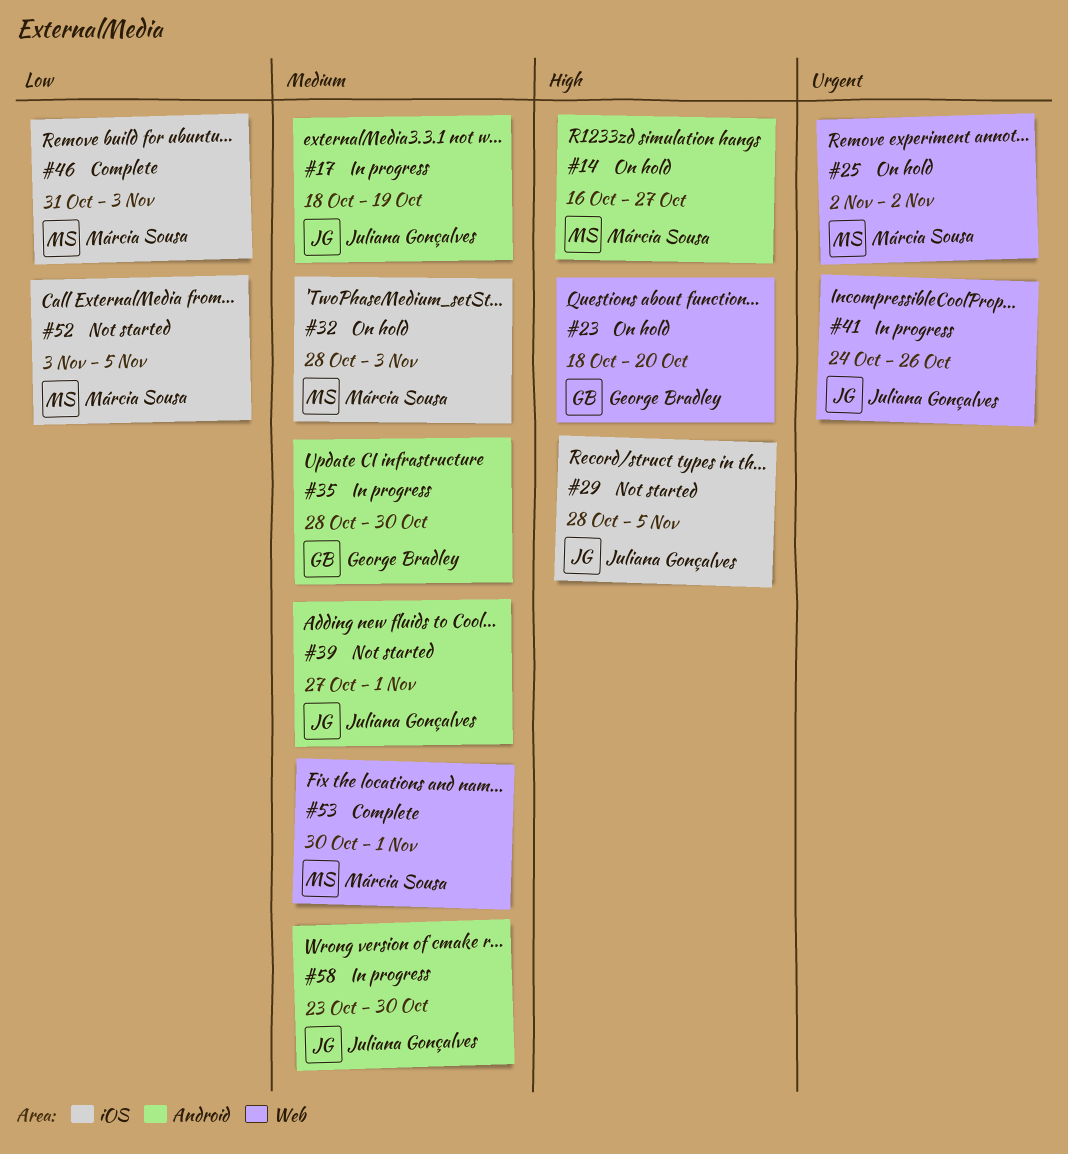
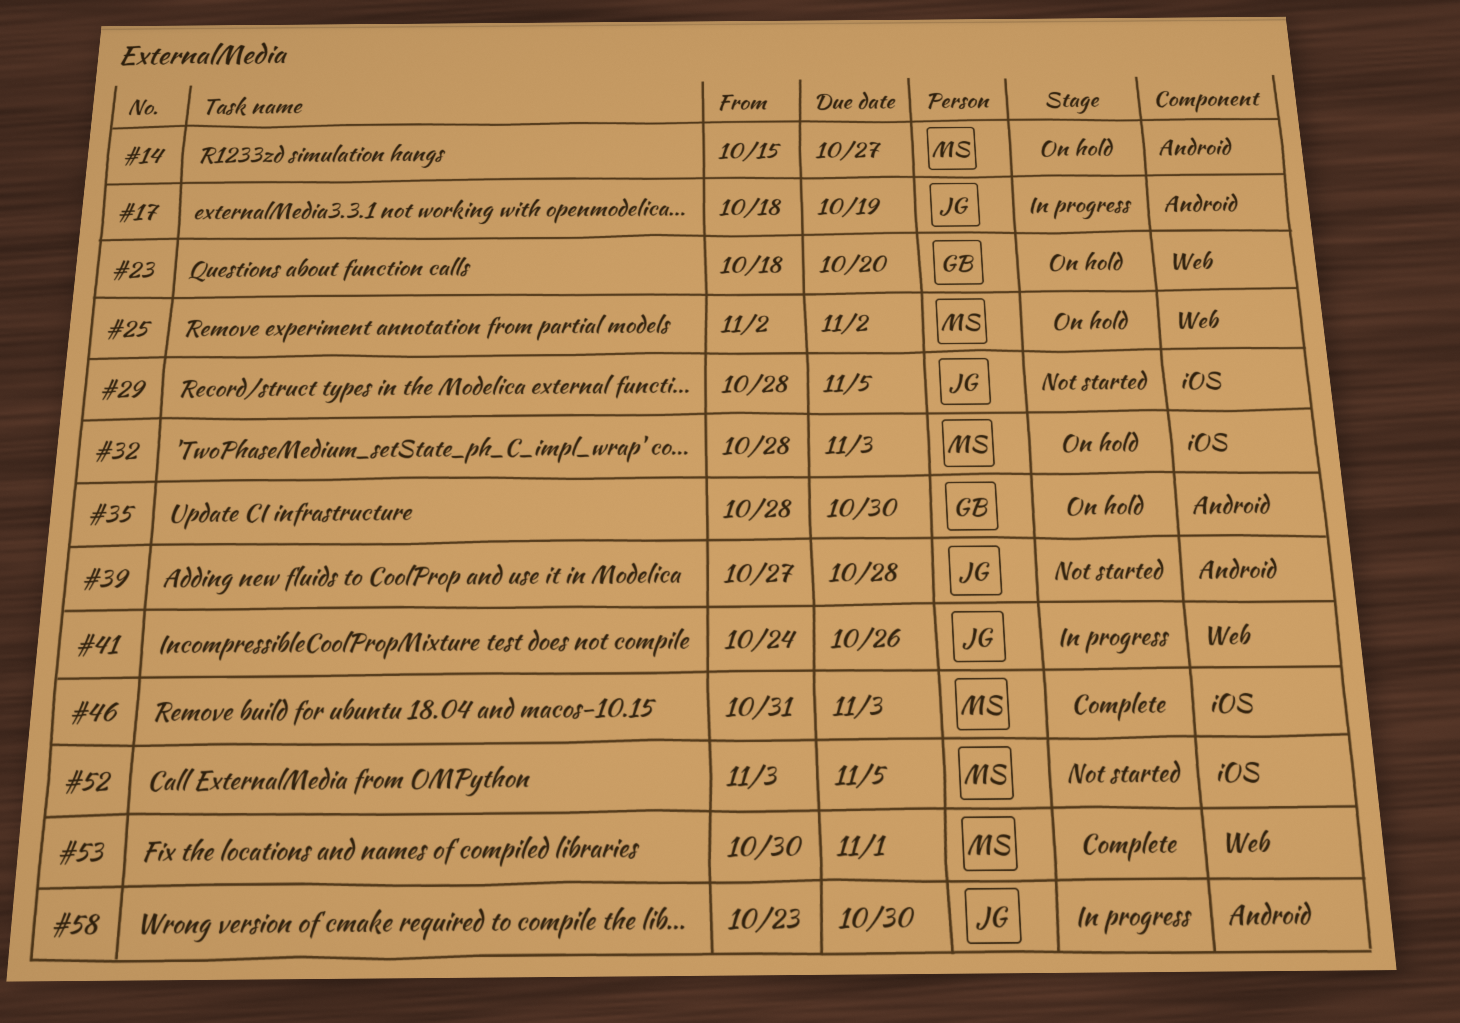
#14, start: Oct 16 -> Oct 15
#35, status: In progress -> On hold
#39, due: Nov 1 -> Oct 28

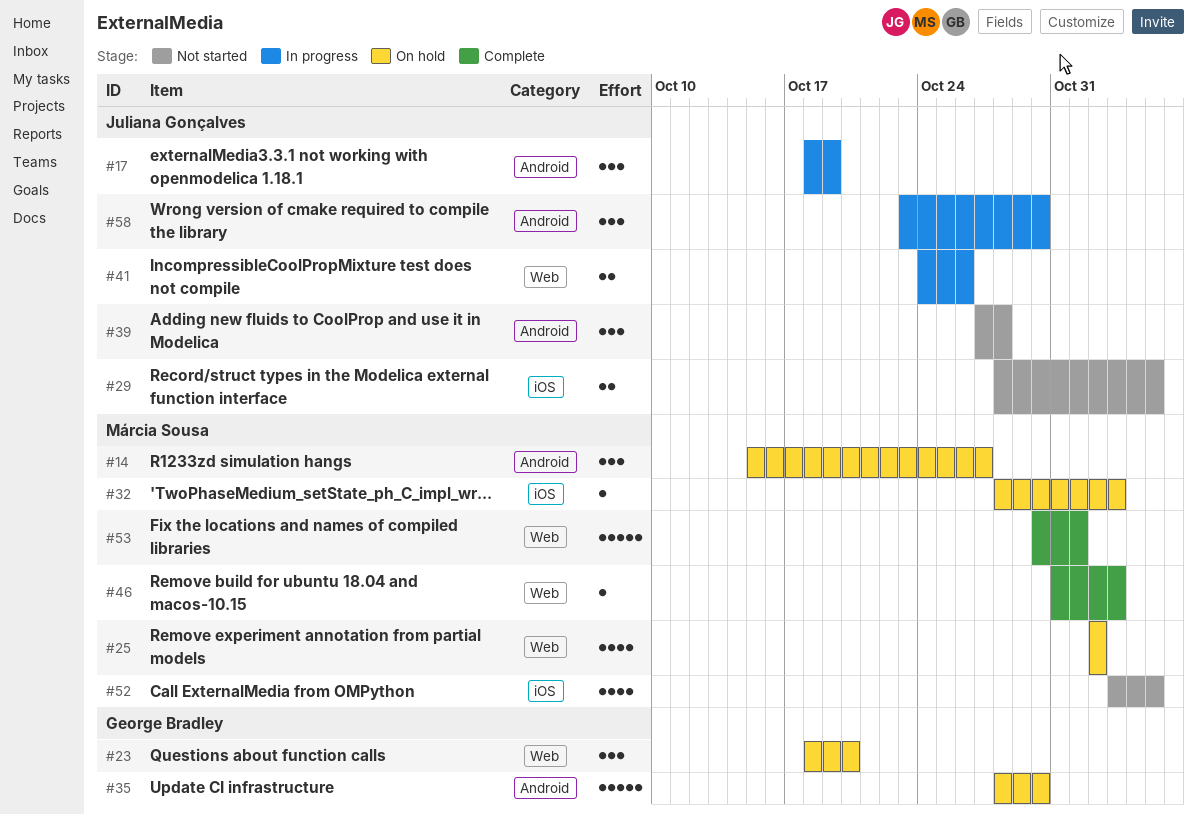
#46, label: iOS -> Web

